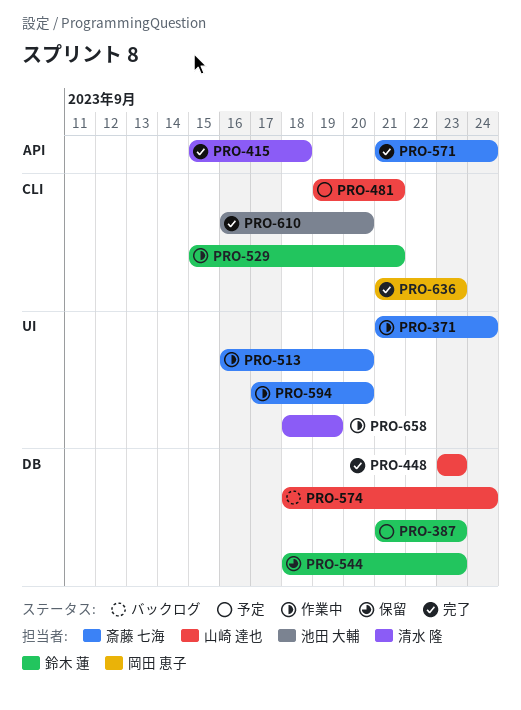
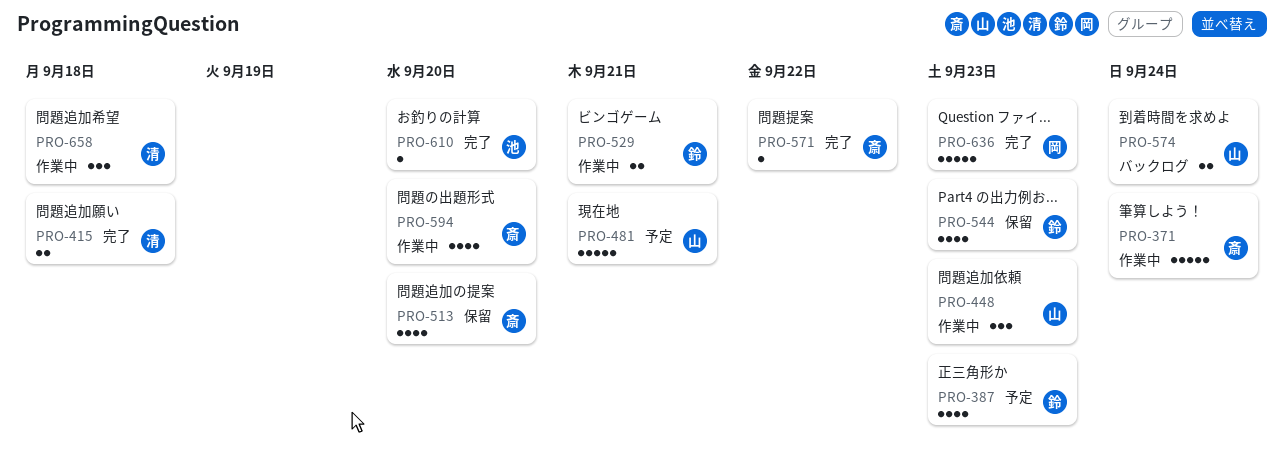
PRO-448, status: 完了 -> 作業中
PRO-513, status: 作業中 -> 保留
PRO-571, due: Sep 24 -> Sep 22
PRO-658, due: Sep 19 -> Sep 18

